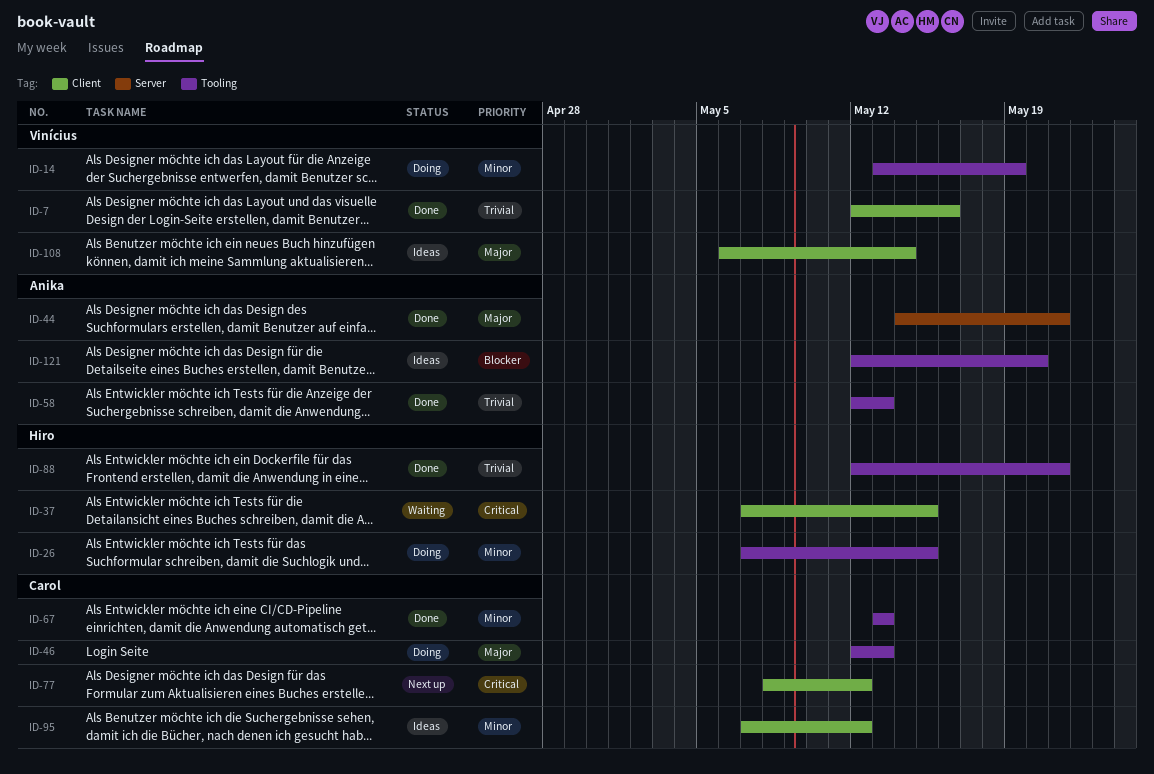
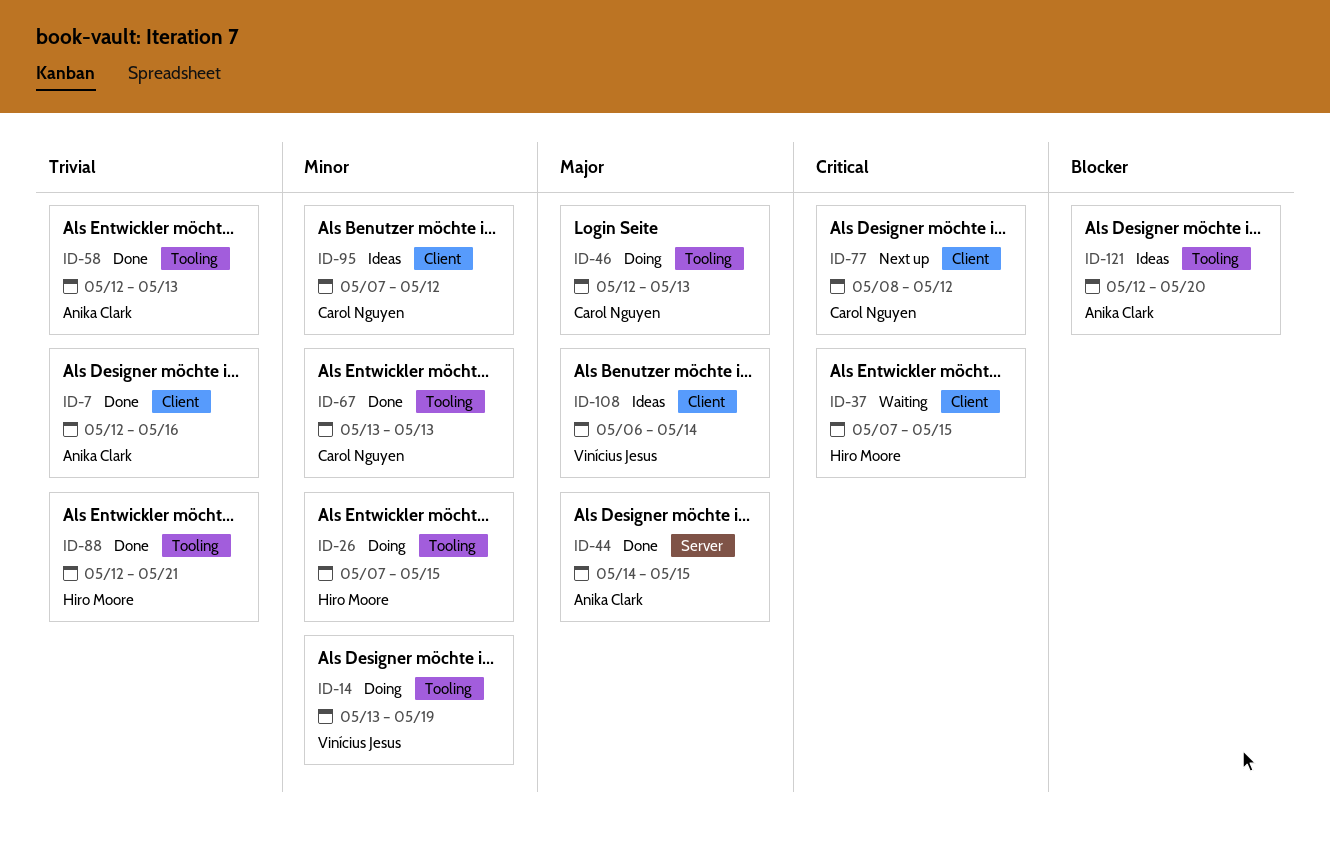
ID-7, owner: Vinícius Jesus -> Anika Clark
ID-44, due: May 21 -> May 15

